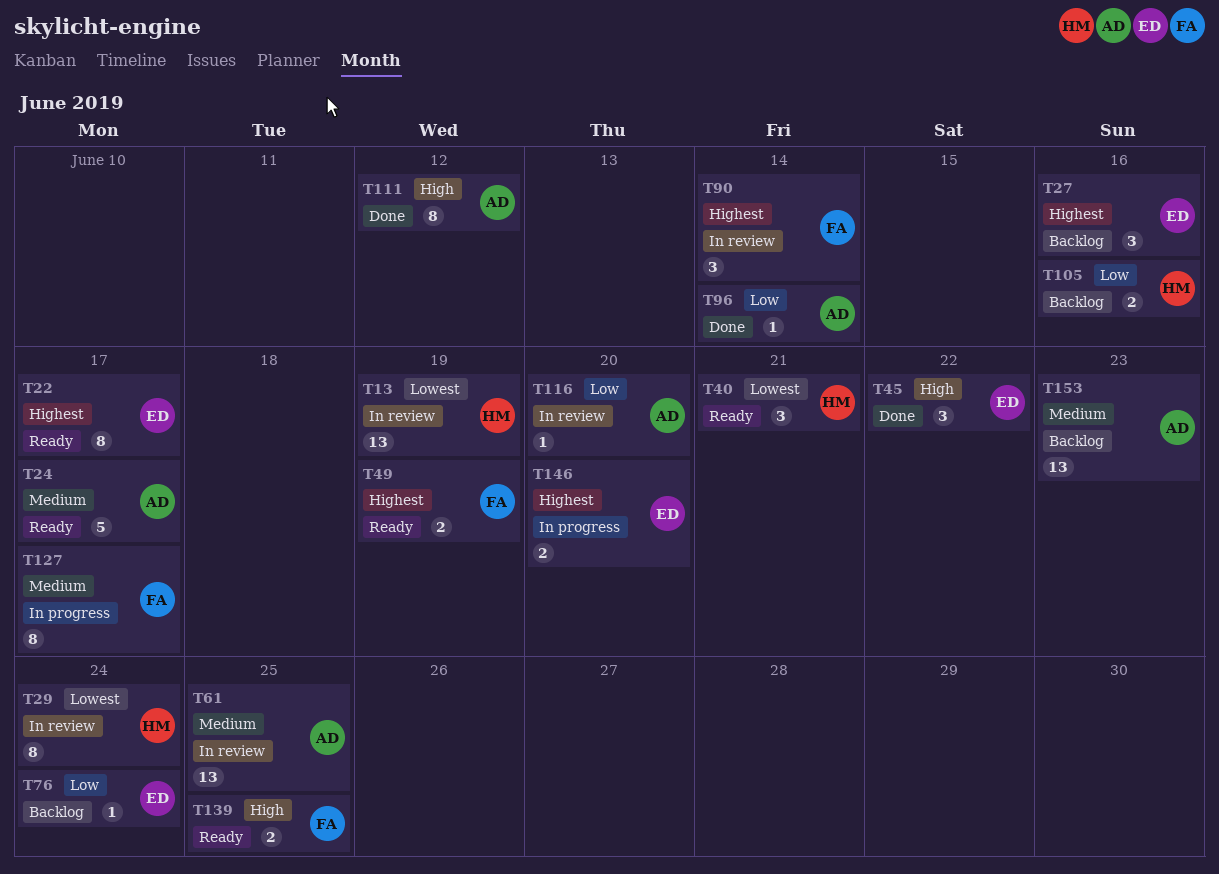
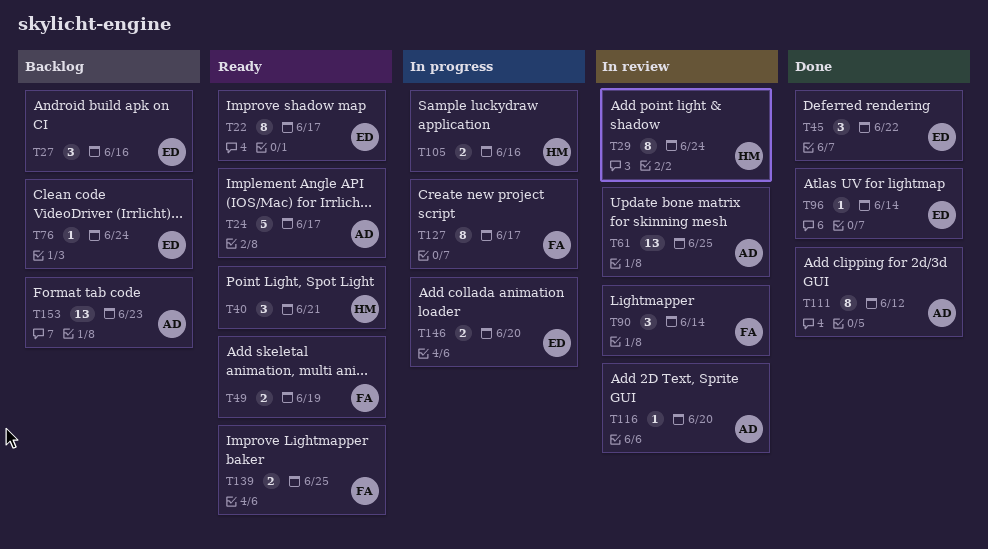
T13: present -> none
T96, owner: AD -> ED
T105, status: Backlog -> In progress

